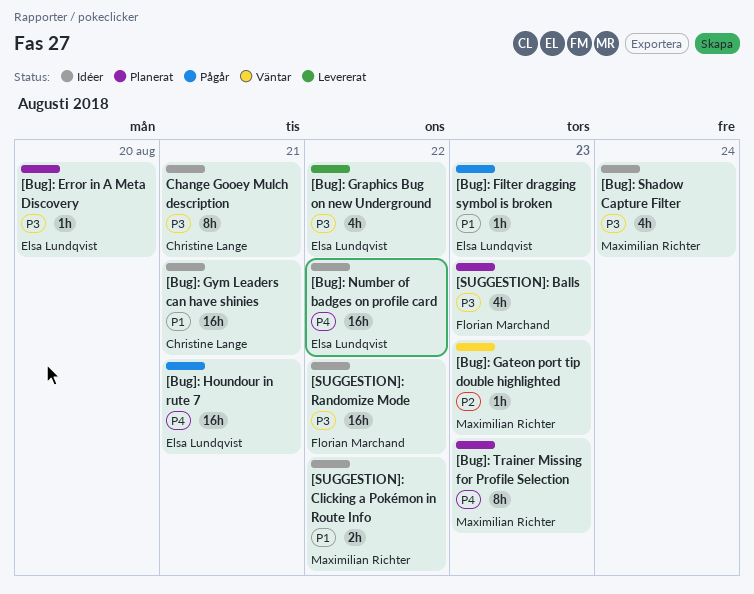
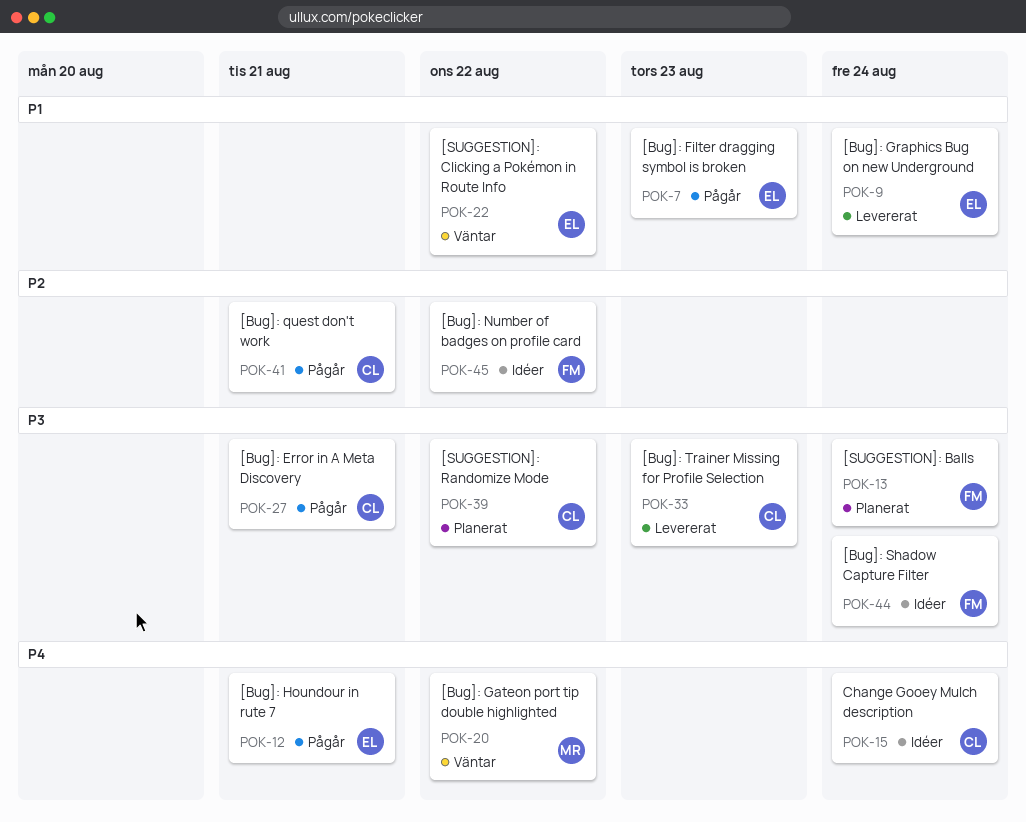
[Bug]: Error in A Meta Discovery, status: Planerat -> Pågår
[Bug]: Error in A Meta Discovery, owner: Elsa Lundqvist -> Christine Lange
[Bug]: Error in A Meta Discovery, due: Aug 20 -> Aug 21
[Bug]: Gateon port tip double highlighted, priority: P2 -> P4
[Bug]: Gateon port tip double highlighted, due: Aug 23 -> Aug 22
[Bug]: Graphics Bug on new Underground, priority: P3 -> P1
[Bug]: Graphics Bug on new Underground, due: Aug 22 -> Aug 24
[Bug]: Gym Leaders can have shinies: present -> none
[Bug]: Number of badges on profile card, owner: Elsa Lundqvist -> Florian Marchand
[Bug]: Number of badges on profile card, priority: P4 -> P2
[Bug]: quest don't work: none -> present
[Bug]: Shadow Capture Filter, owner: Maximilian Richter -> Florian Marchand
[Bug]: Trainer Missing for Profile Selection, status: Planerat -> Levererat
[Bug]: Trainer Missing for Profile Selection, owner: Maximilian Richter -> Christine Lange
[Bug]: Trainer Missing for Profile Selection, priority: P4 -> P3
[SUGGESTION]: Balls, due: Aug 23 -> Aug 24
[SUGGESTION]: Clicking a Pokémon in Route Info, status: Idéer -> Väntar
[SUGGESTION]: Clicking a Pokémon in Route Info, owner: Maximilian Richter -> Elsa Lundqvist
[SUGGESTION]: Randomize Mode, status: Idéer -> Planerat
[SUGGESTION]: Randomize Mode, owner: Florian Marchand -> Christine Lange
Change Gooey Mulch description, priority: P3 -> P4
Change Gooey Mulch description, due: Aug 21 -> Aug 24

